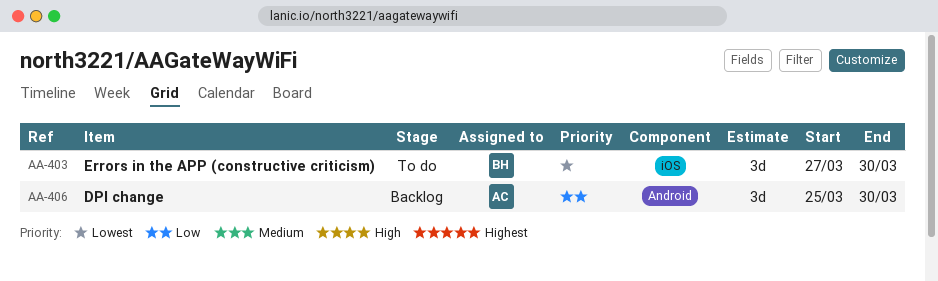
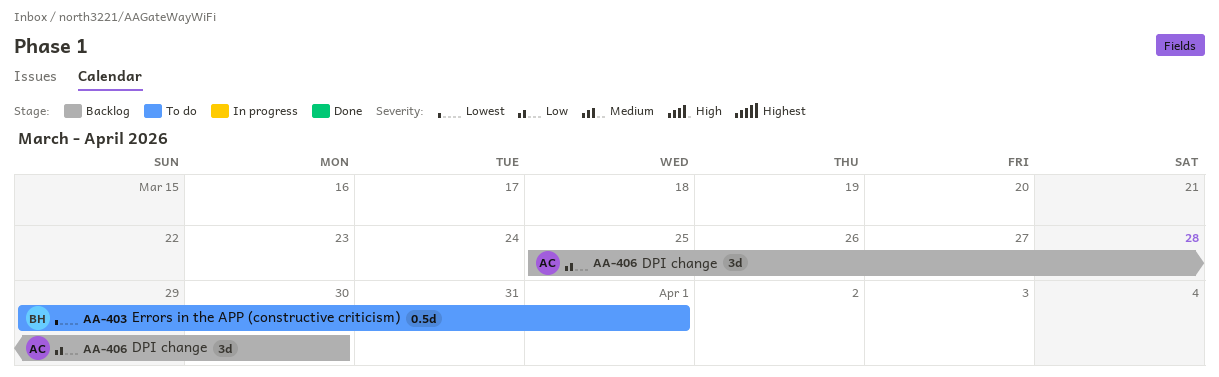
AA-403, estimate: 3d -> 0.5d
AA-403, start: Mar 27 -> Mar 29
AA-403, due: Mar 30 -> Apr 1

